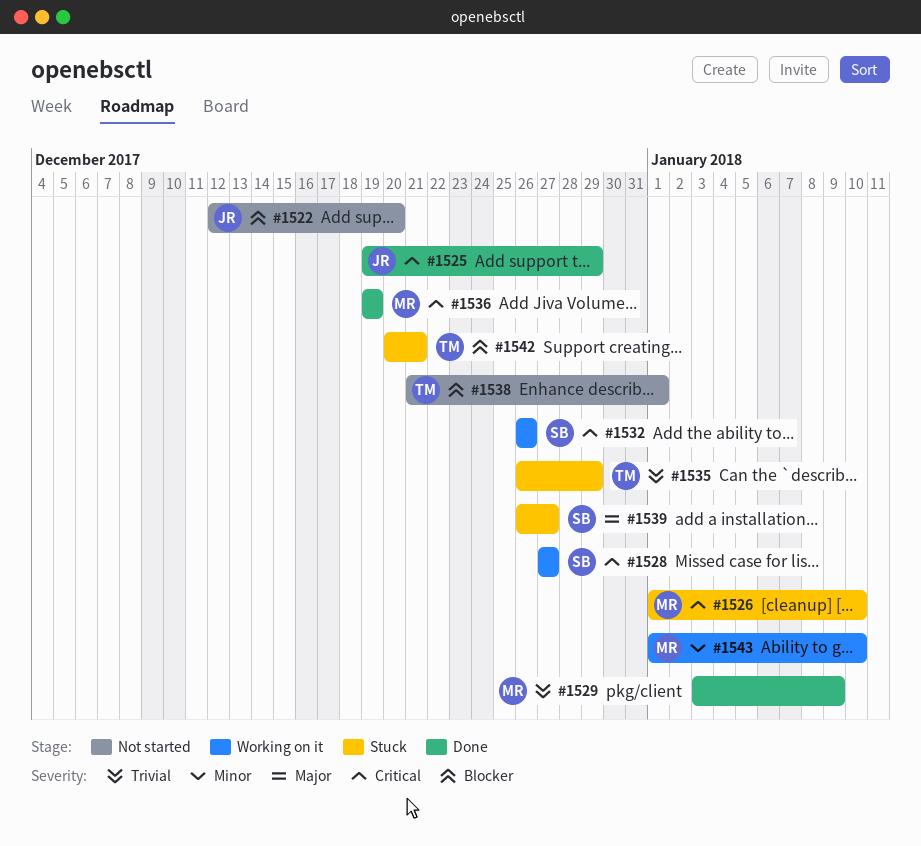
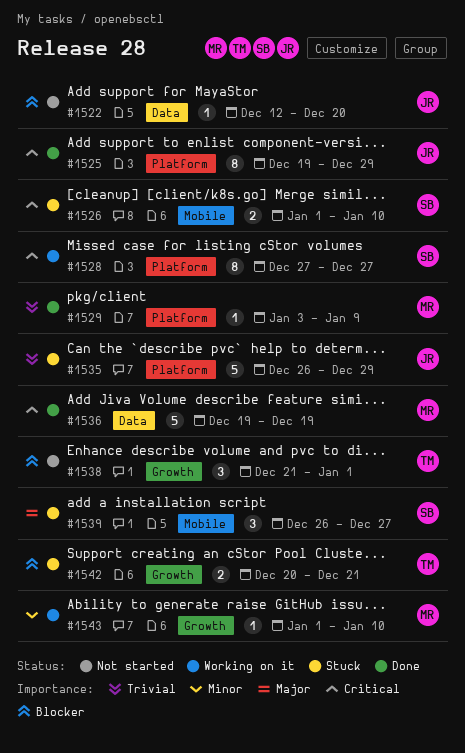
#1526, owner: MR -> SB
#1532: present -> none
#1535, owner: TM -> JR

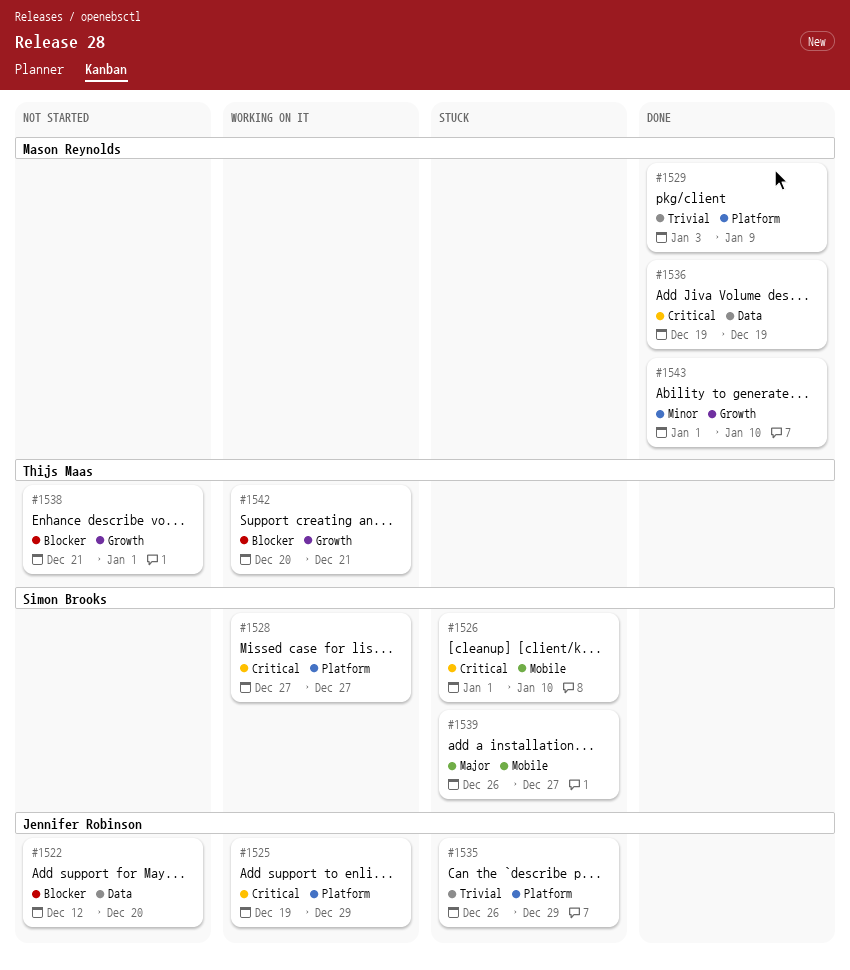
#1525, status: Done -> Working on it
#1542, status: Stuck -> Working on it
#1543, status: Working on it -> Done

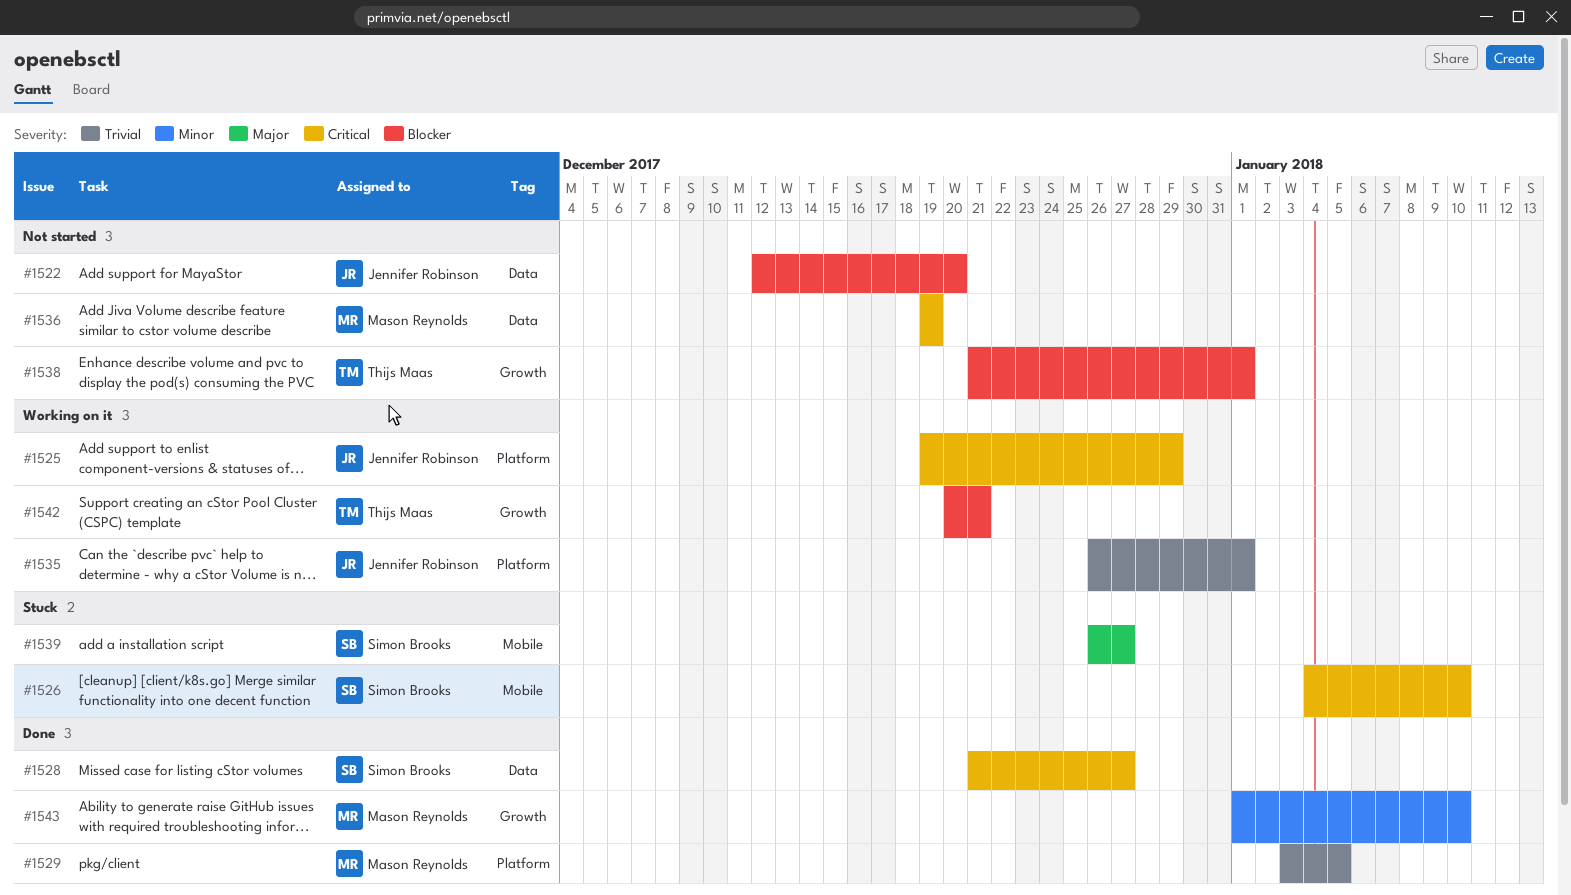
#1526, start: Jan 1 -> Jan 4
#1528, status: Working on it -> Done
#1528, label: Platform -> Data
#1528, start: Dec 27 -> Dec 21
#1529, due: Jan 9 -> Jan 5
#1535, status: Stuck -> Working on it
#1535, due: Dec 29 -> Jan 1
#1536, status: Done -> Not started

